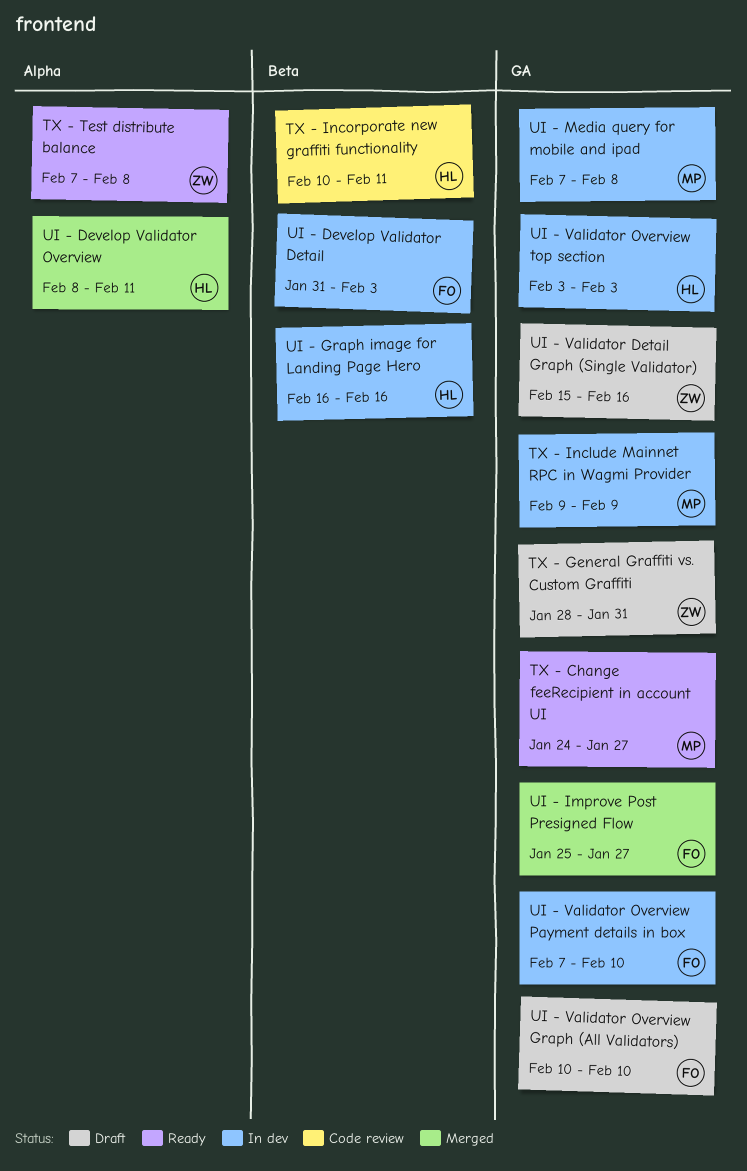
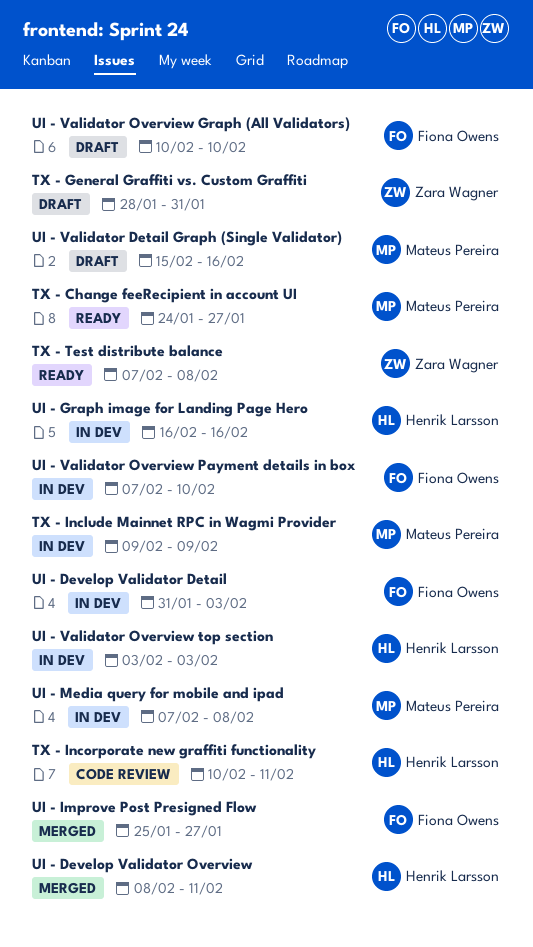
UI - Validator Detail Graph (Single Validator), owner: Zara Wagner -> Mateus Pereira

